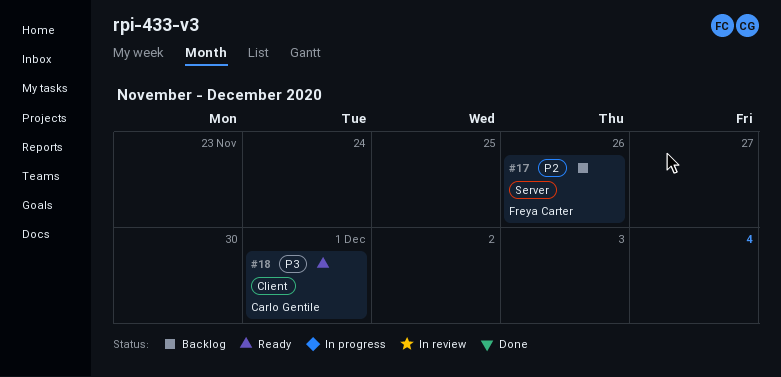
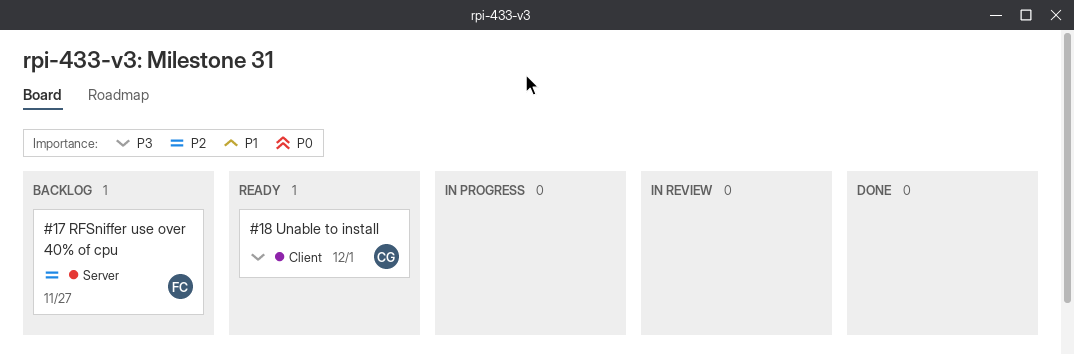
#17, due: Nov 26 -> Nov 27

